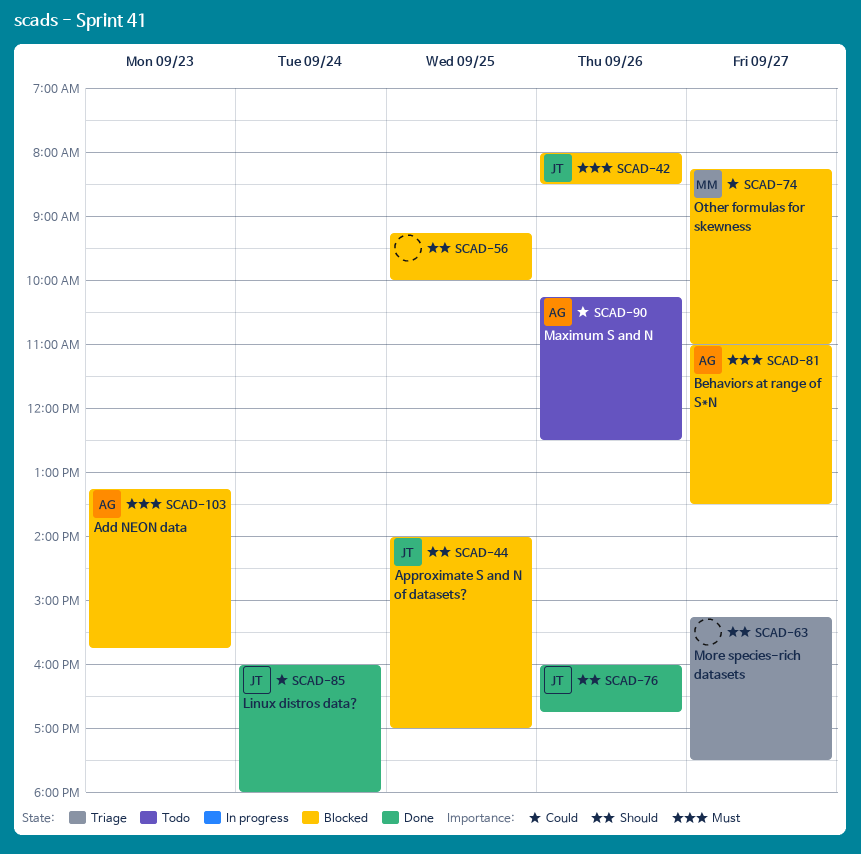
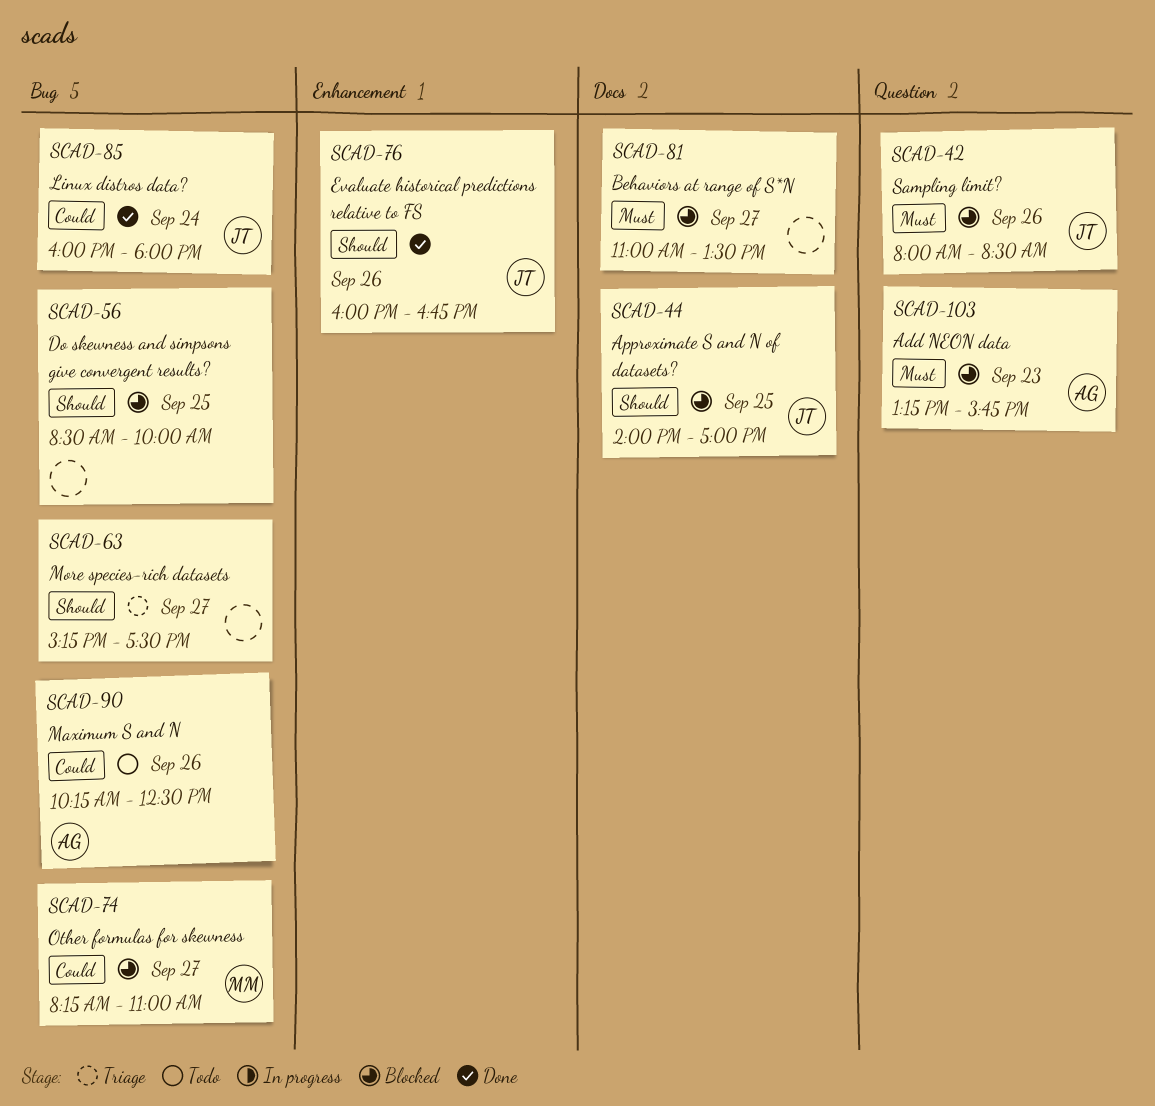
SCAD-56, begins: 09:15 -> 08:30
SCAD-81, owner: AG -> none

